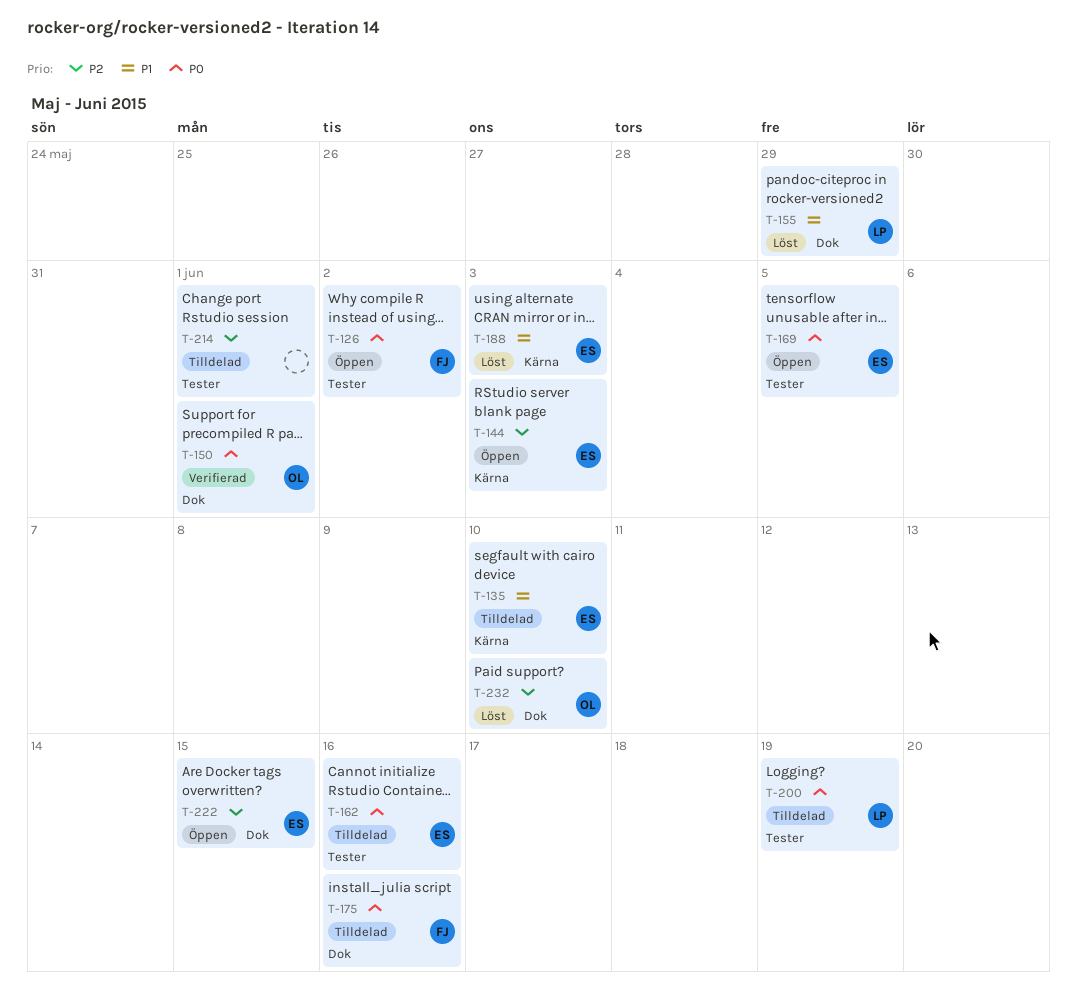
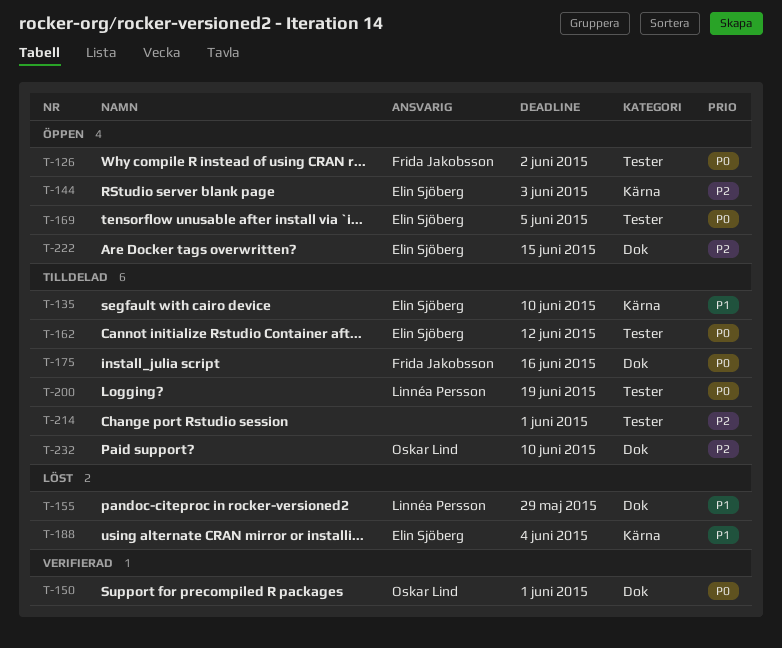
T-162, due: Jun 16 -> Jun 12
T-188, due: Jun 3 -> Jun 4
T-232, status: Löst -> Tilldelad

